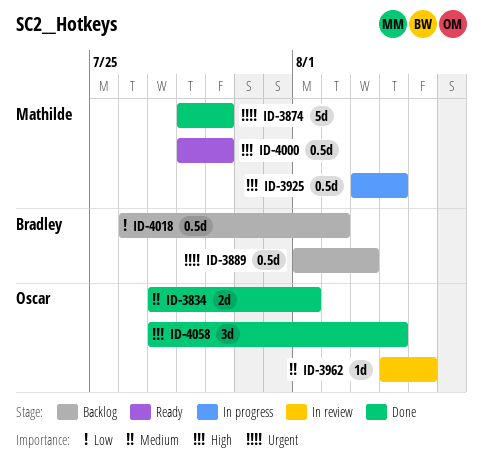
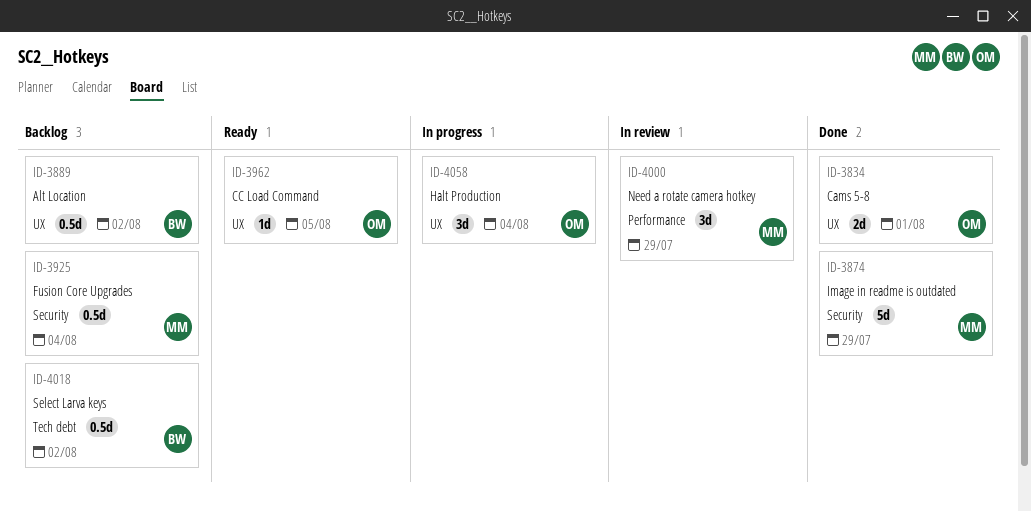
ID-3889, due: Aug 3 -> Aug 2
ID-3925, status: In progress -> Backlog
ID-3962, status: In review -> Ready
ID-4000, status: Ready -> In review
ID-4000, estimate: 0.5d -> 3d
ID-4058, status: Done -> In progress

